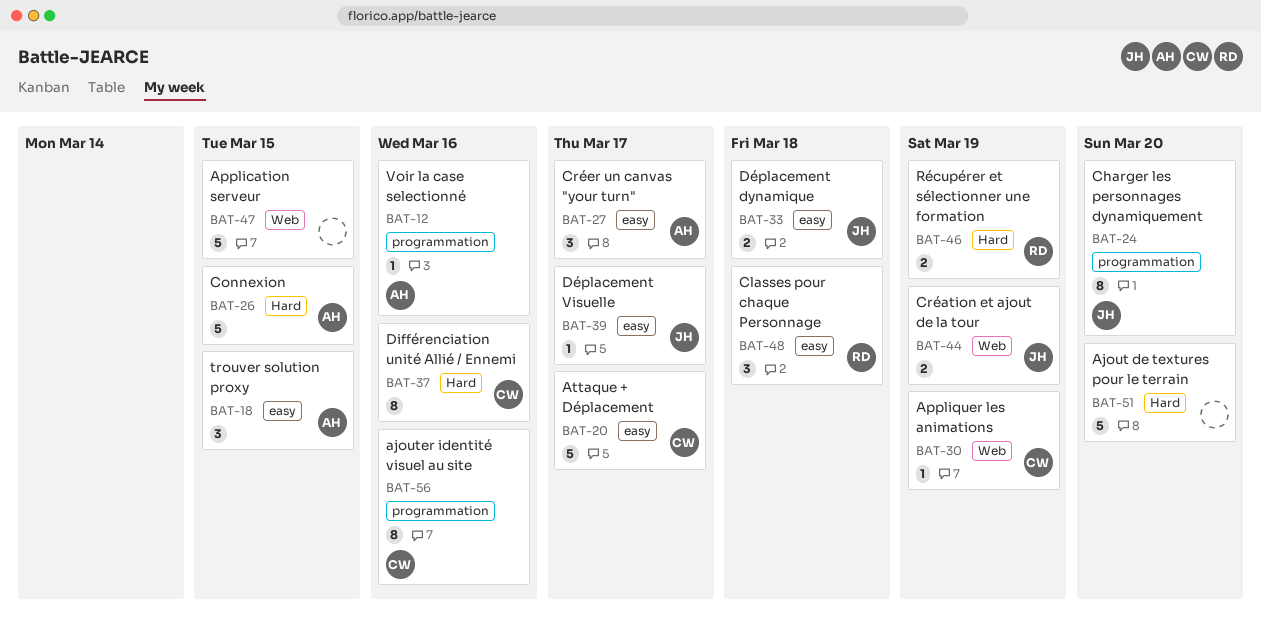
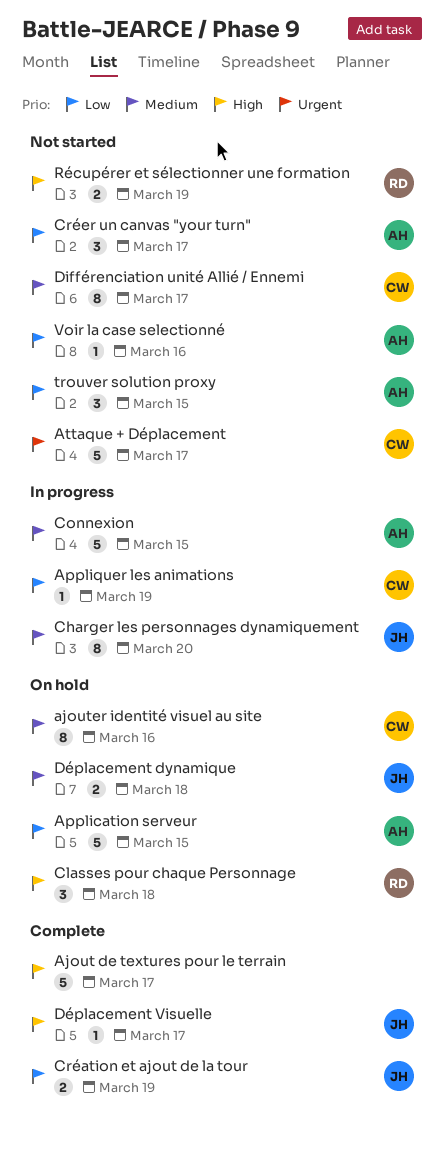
Ajout de textures pour le terrain, due: Mar 20 -> Mar 17
Application serveur, owner: none -> AH
Différenciation unité Allié / Ennemi, due: Mar 16 -> Mar 17

